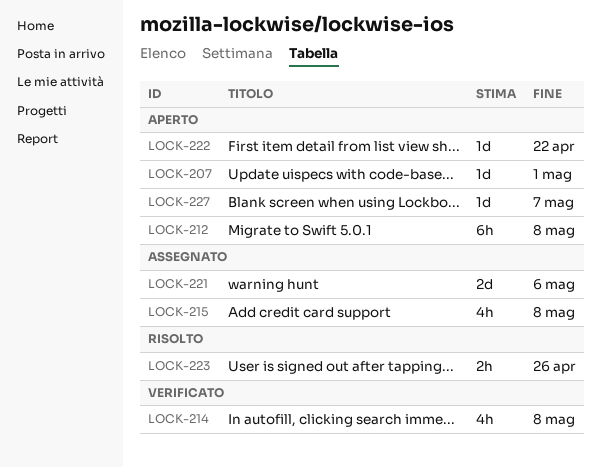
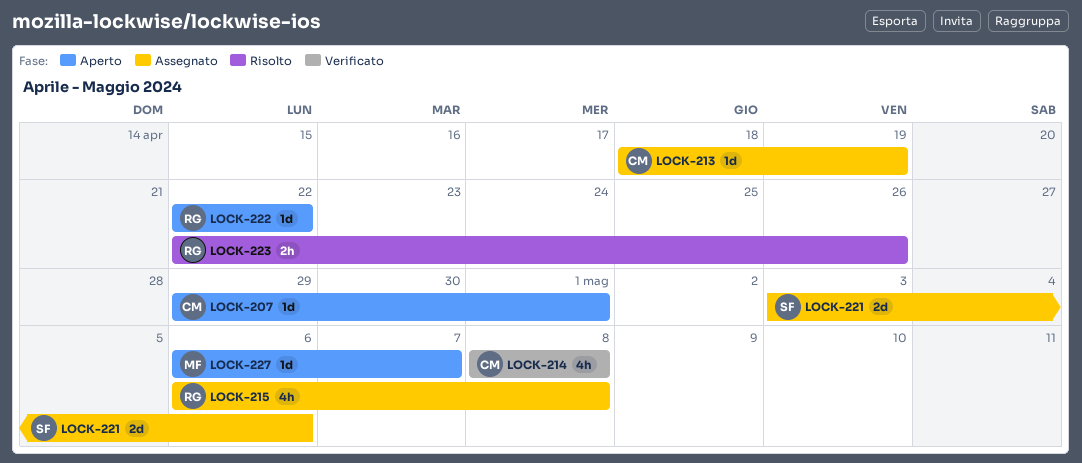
LOCK-212: present -> none
LOCK-213: none -> present

